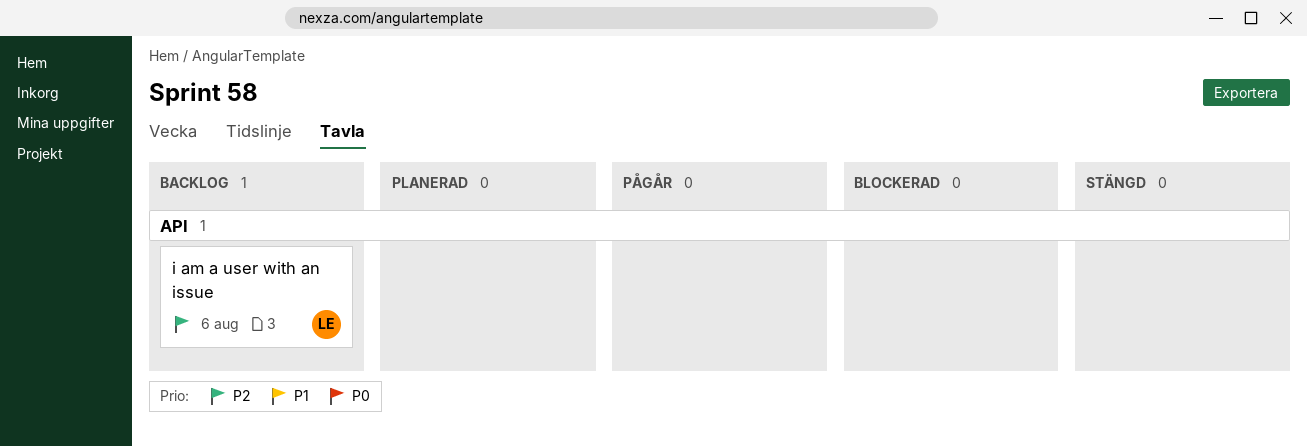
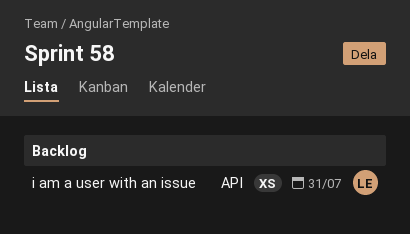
i am a user with an issue, due: Aug 6 -> Jul 31

